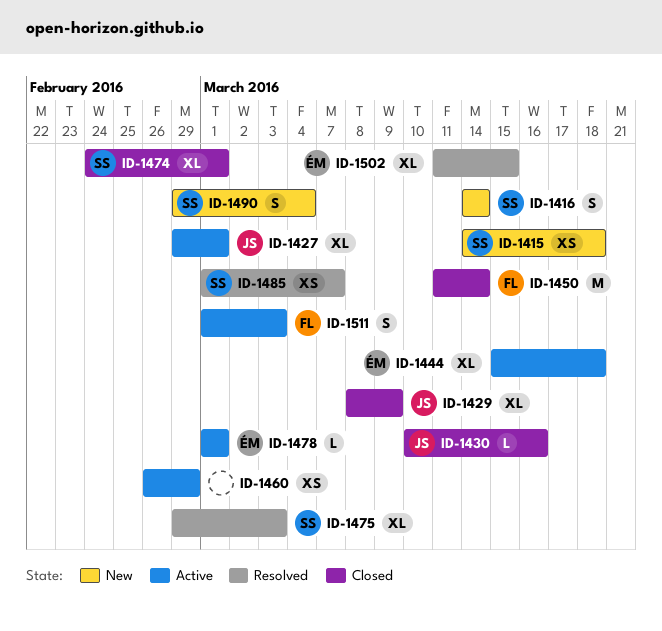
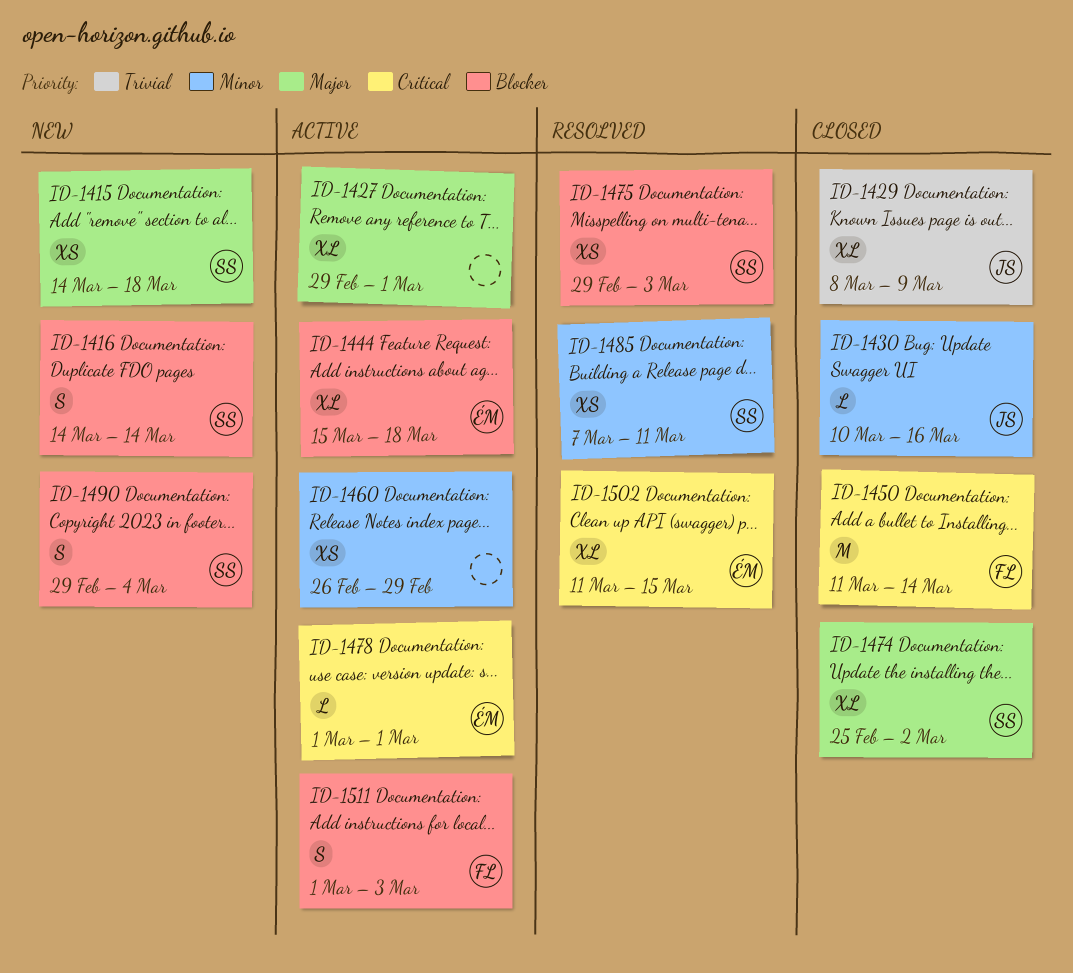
ID-1427, owner: JS -> none
ID-1474, start: Feb 24 -> Feb 25
ID-1474, due: Mar 1 -> Mar 2
ID-1475, estimate: XL -> XS
ID-1485, start: Mar 1 -> Mar 7
ID-1485, due: Mar 7 -> Mar 11

